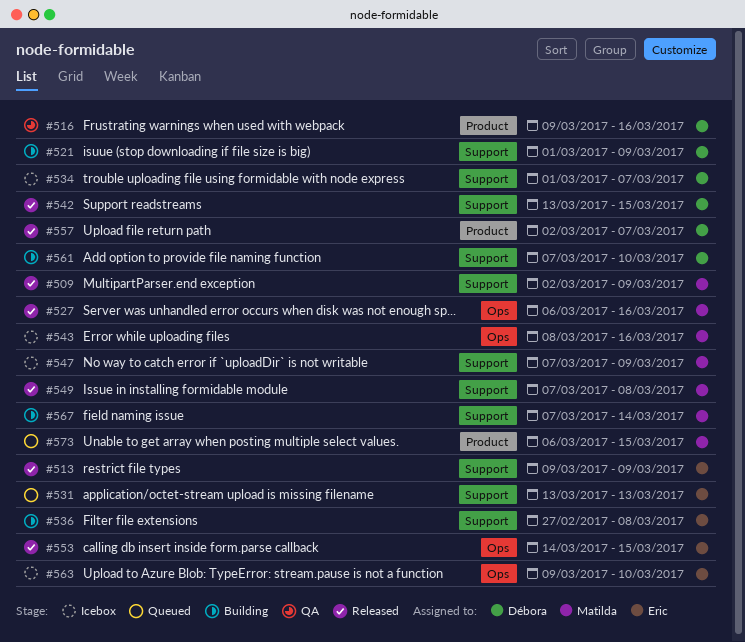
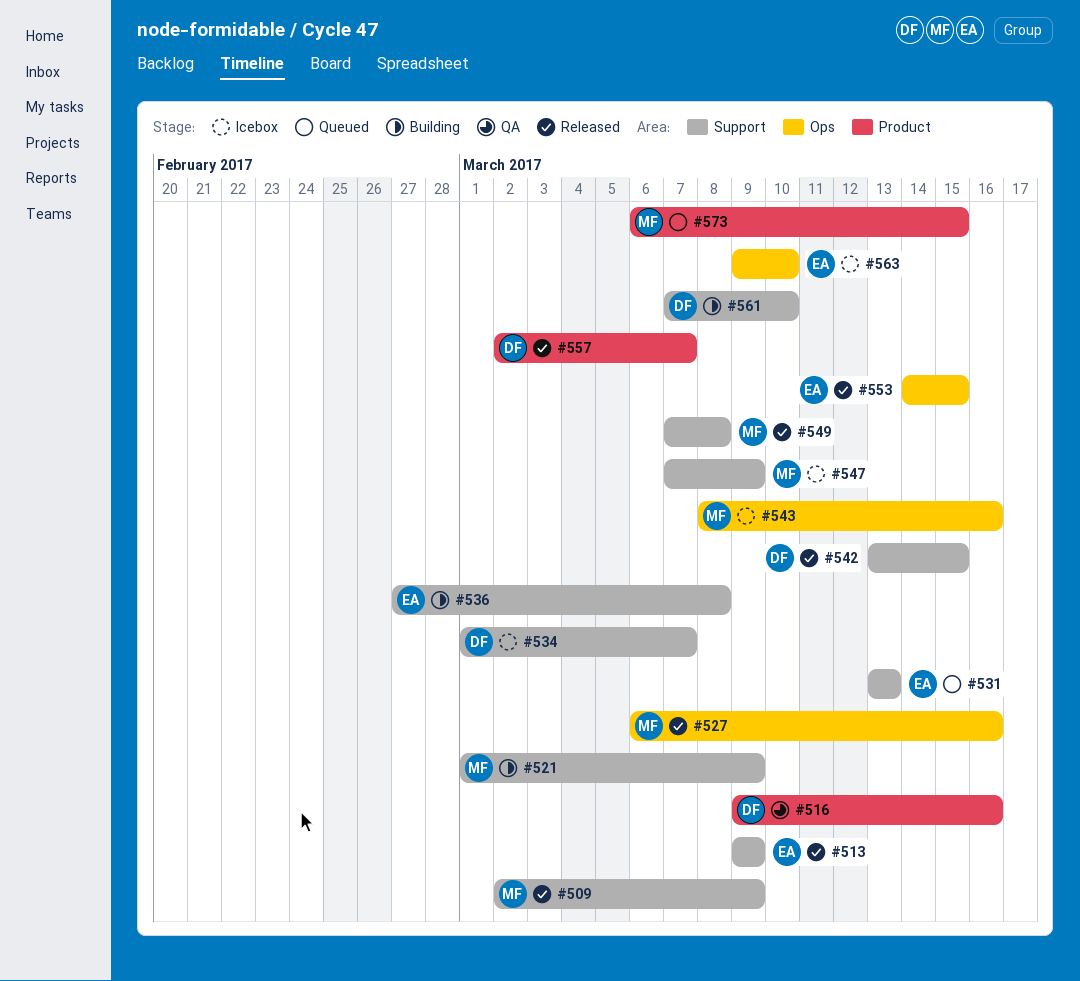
#521, owner: Débora -> Matilda
#567: present -> none

